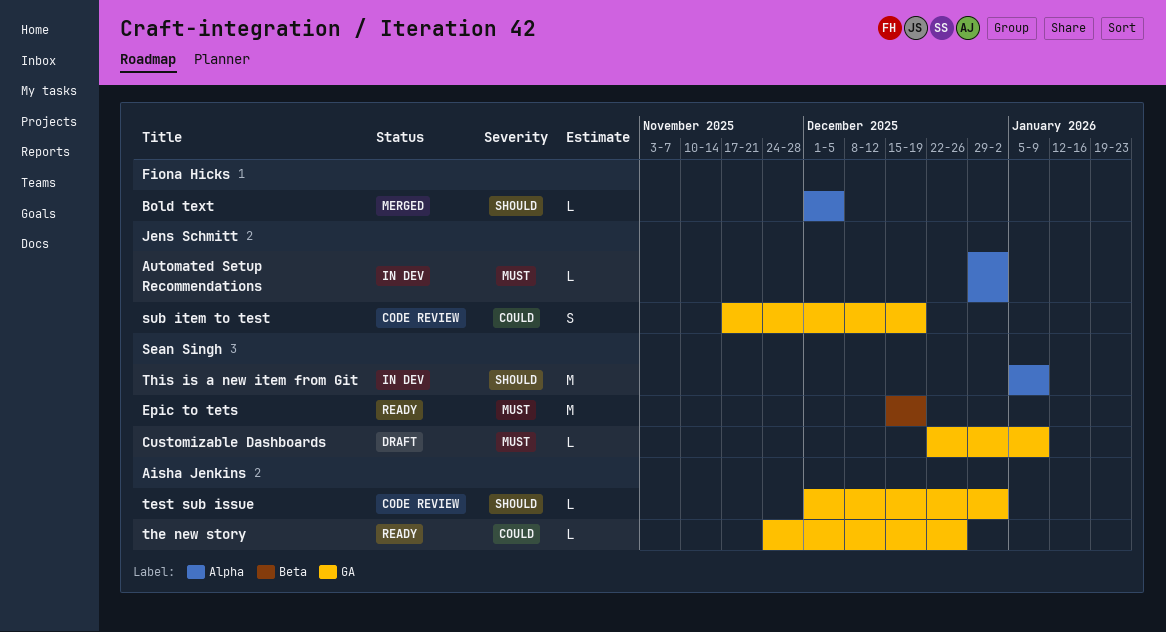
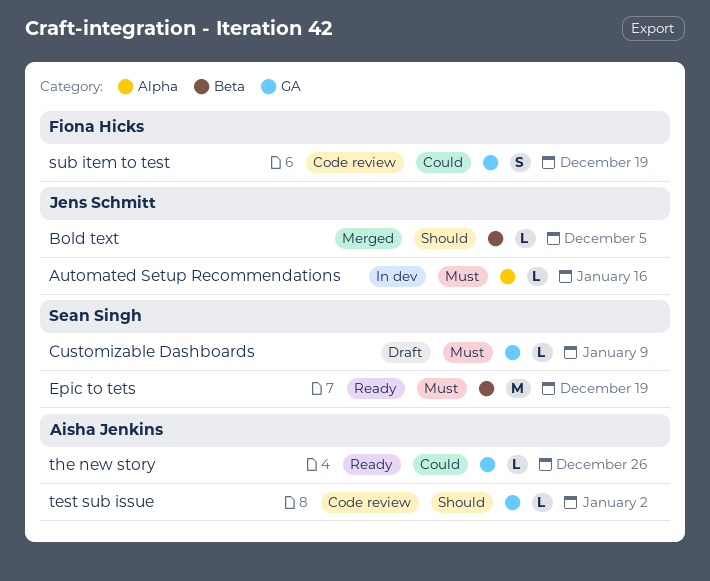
Automated Setup Recommendations, due: Jan 2 -> Jan 16
Bold text, owner: Fiona Hicks -> Jens Schmitt
Bold text, label: Alpha -> Beta
sub item to test, owner: Jens Schmitt -> Fiona Hicks
This is a new item from Git: present -> none

